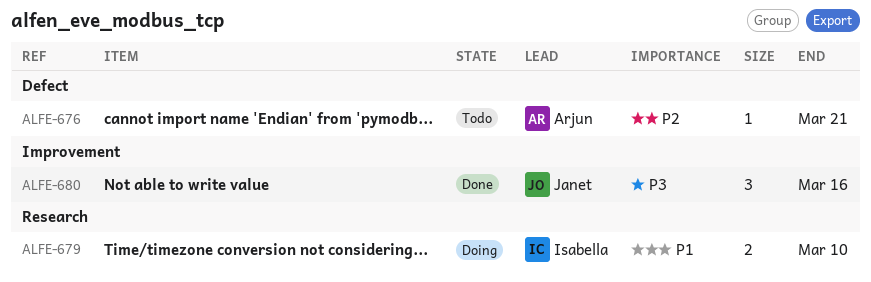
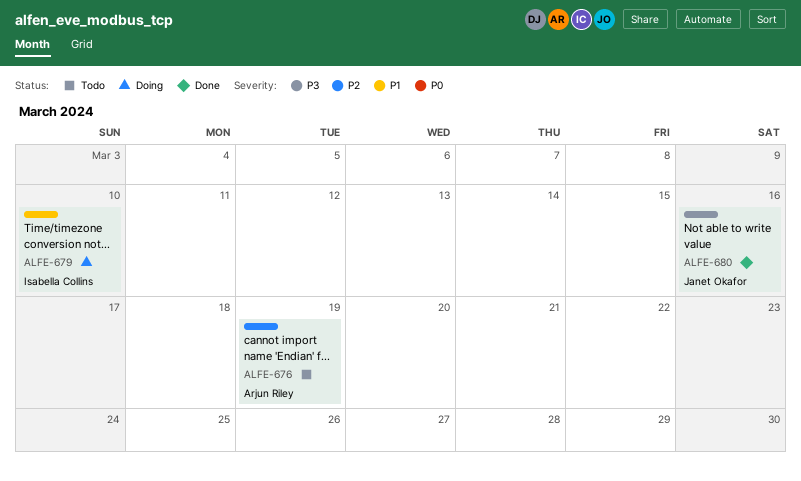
ALFE-676, due: Mar 21 -> Mar 19

